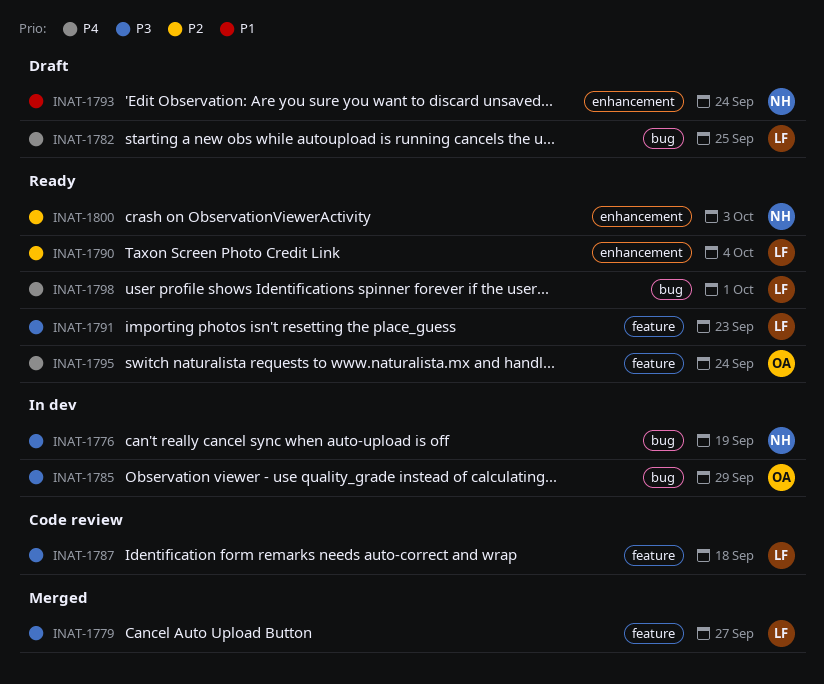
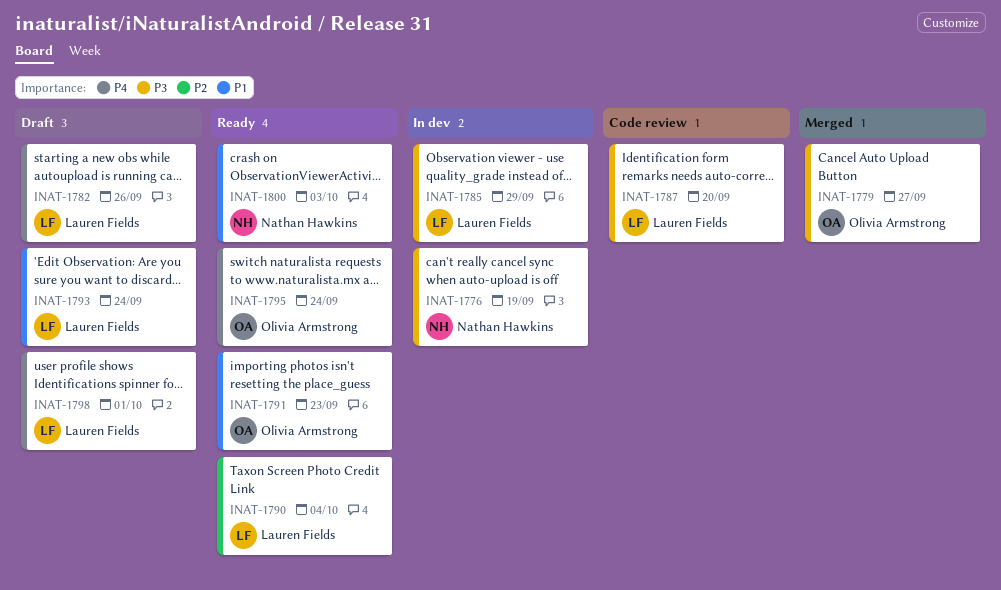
INAT-1779, owner: Lauren Fields -> Olivia Armstrong
INAT-1782, due: Sep 25 -> Sep 26
INAT-1785, owner: Olivia Armstrong -> Lauren Fields
INAT-1787, due: Sep 18 -> Sep 20
INAT-1791, owner: Lauren Fields -> Olivia Armstrong
INAT-1791, priority: P3 -> P1
INAT-1793, owner: Nathan Hawkins -> Lauren Fields
INAT-1798, status: Ready -> Draft
INAT-1800, priority: P2 -> P1

